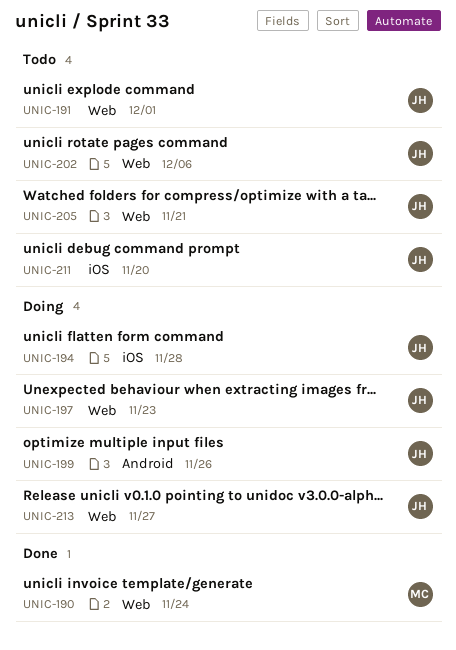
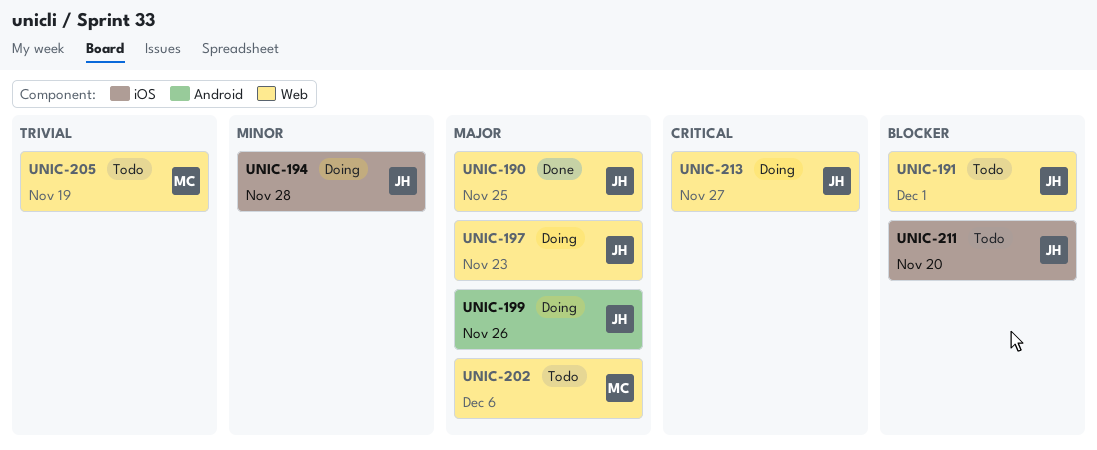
UNIC-190, owner: MC -> JH
UNIC-190, due: Nov 24 -> Nov 25
UNIC-202, owner: JH -> MC
UNIC-205, owner: JH -> MC
UNIC-205, due: Nov 21 -> Nov 19

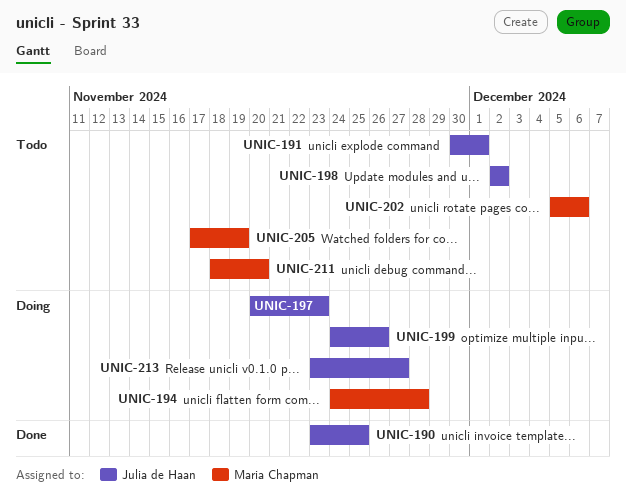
UNIC-194, owner: Julia de Haan -> Maria Chapman
UNIC-198: none -> present
UNIC-211, owner: Julia de Haan -> Maria Chapman

